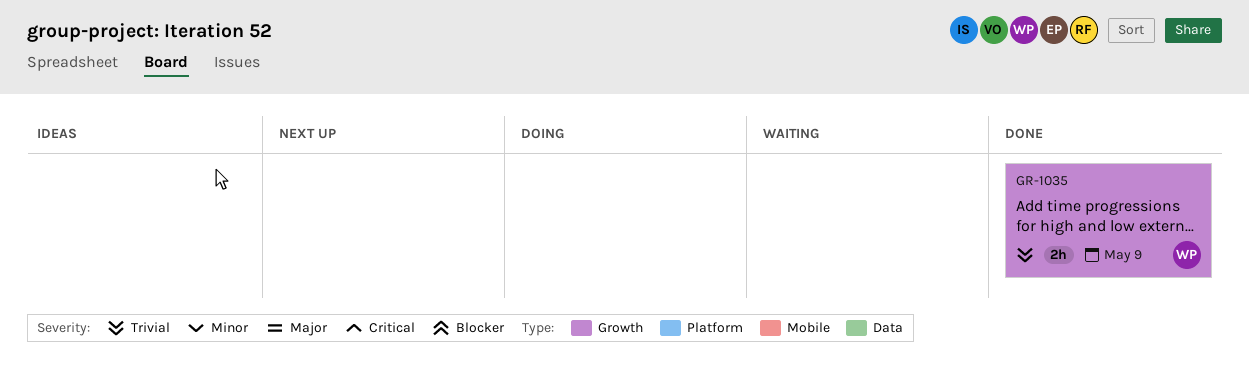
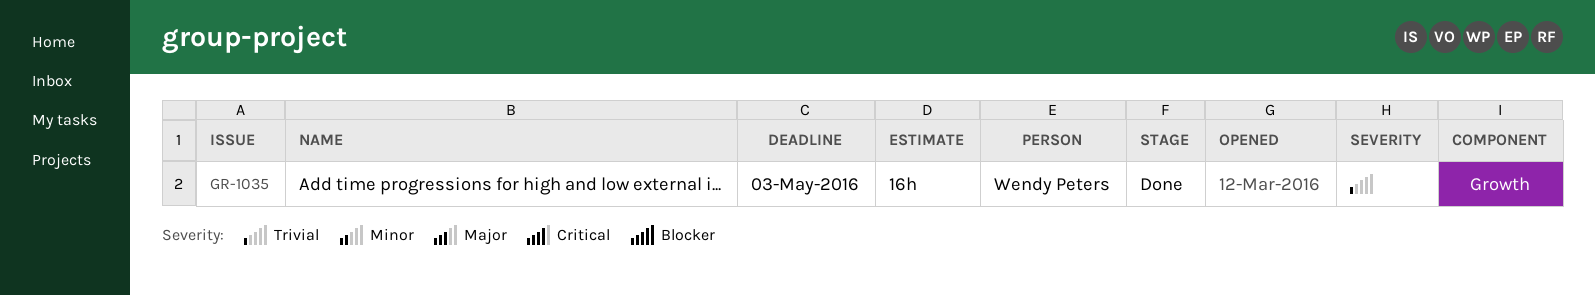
GR-1035, estimate: 2h -> 16h
GR-1035, due: May 9 -> May 3

